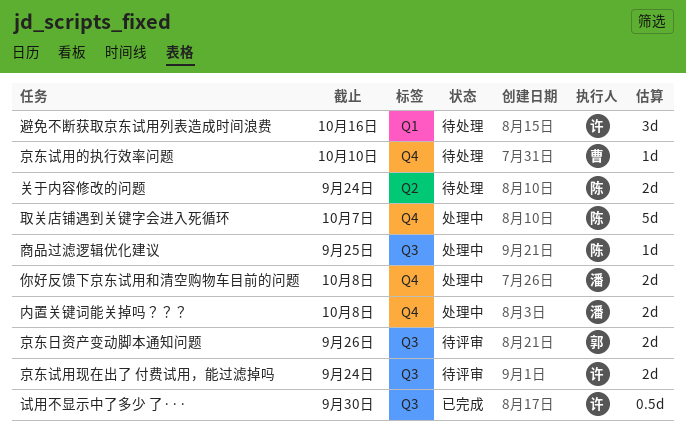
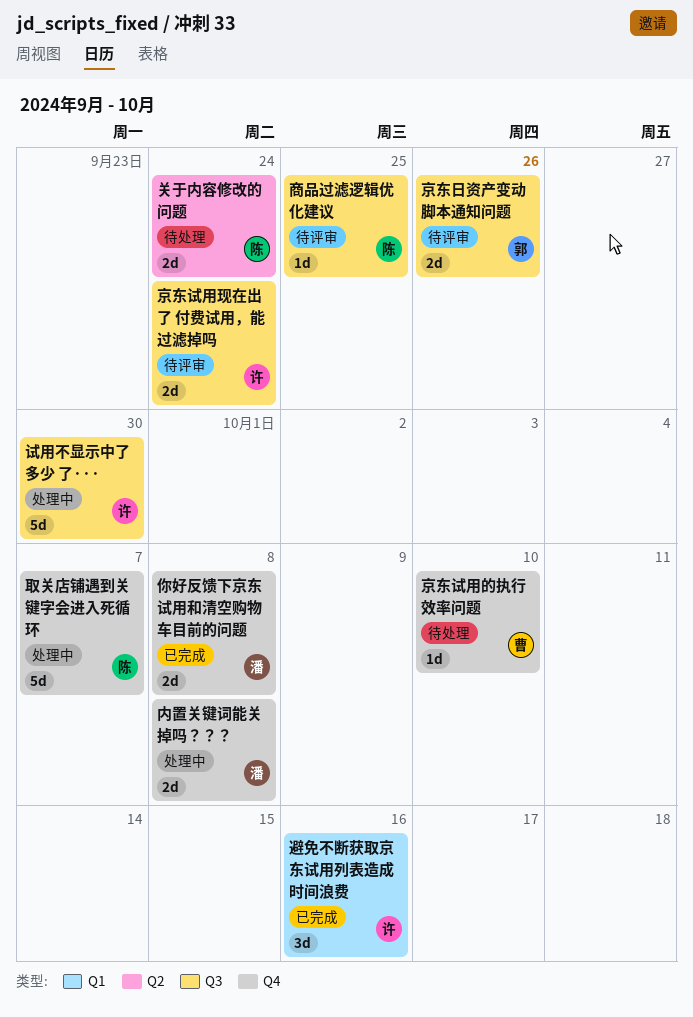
你好反馈下京东试用和清空购物车目前的问题, status: 处理中 -> 已完成
商品过滤逻辑优化建议, status: 处理中 -> 待评审
试用不显示中了多少 了···, status: 已完成 -> 处理中
试用不显示中了多少 了···, estimate: 0.5d -> 5d
避免不断获取京东试用列表造成时间浪费, status: 待处理 -> 已完成

